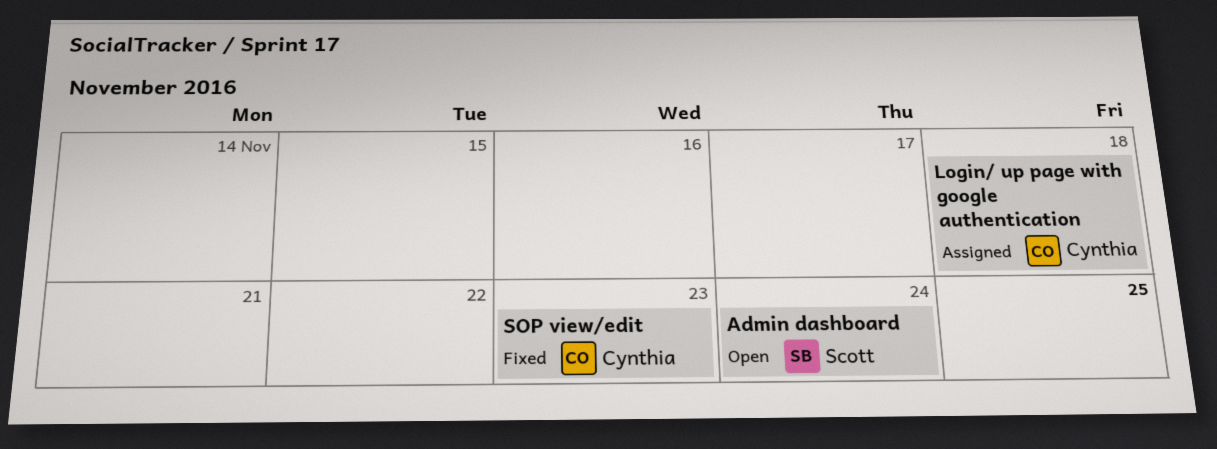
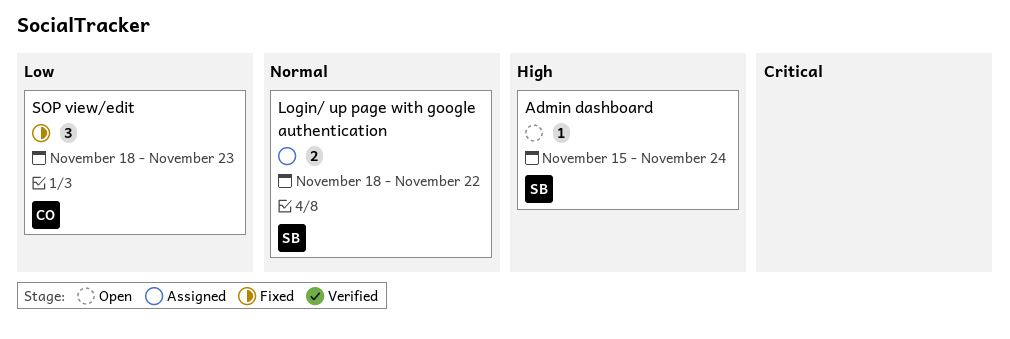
Login/ up page with google authentication, owner: Cynthia -> Scott
Login/ up page with google authentication, due: Nov 18 -> Nov 22

